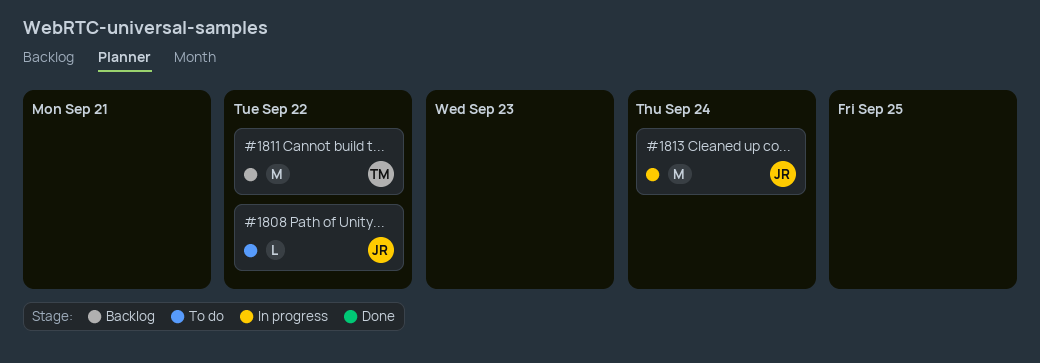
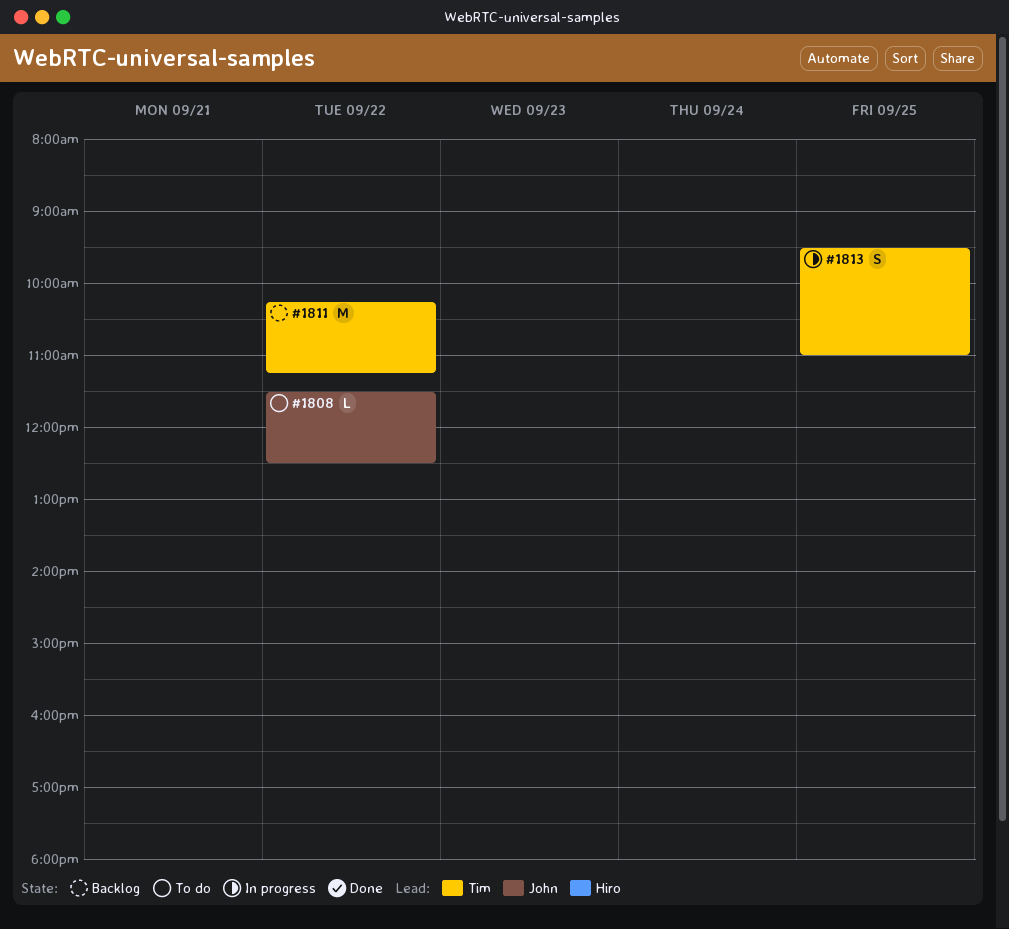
#1813, owner: John -> Tim
#1813, estimate: M -> S
#1813, day: Sep 24 -> Sep 25

